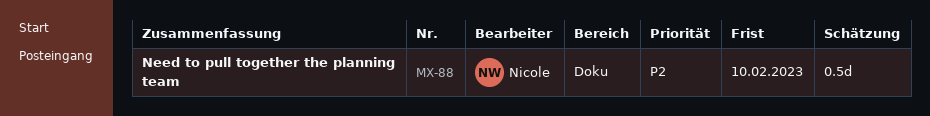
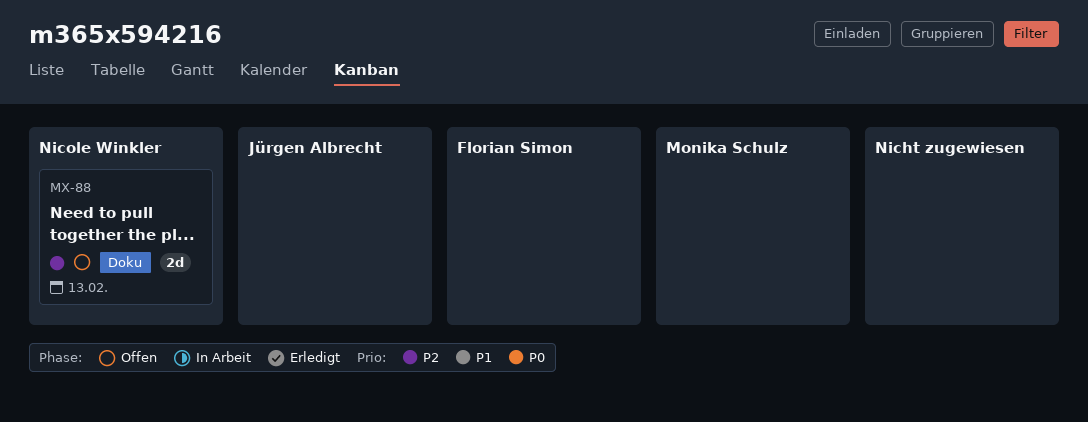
MX-88, estimate: 0.5d -> 2d
MX-88, due: Feb 10 -> Feb 13

